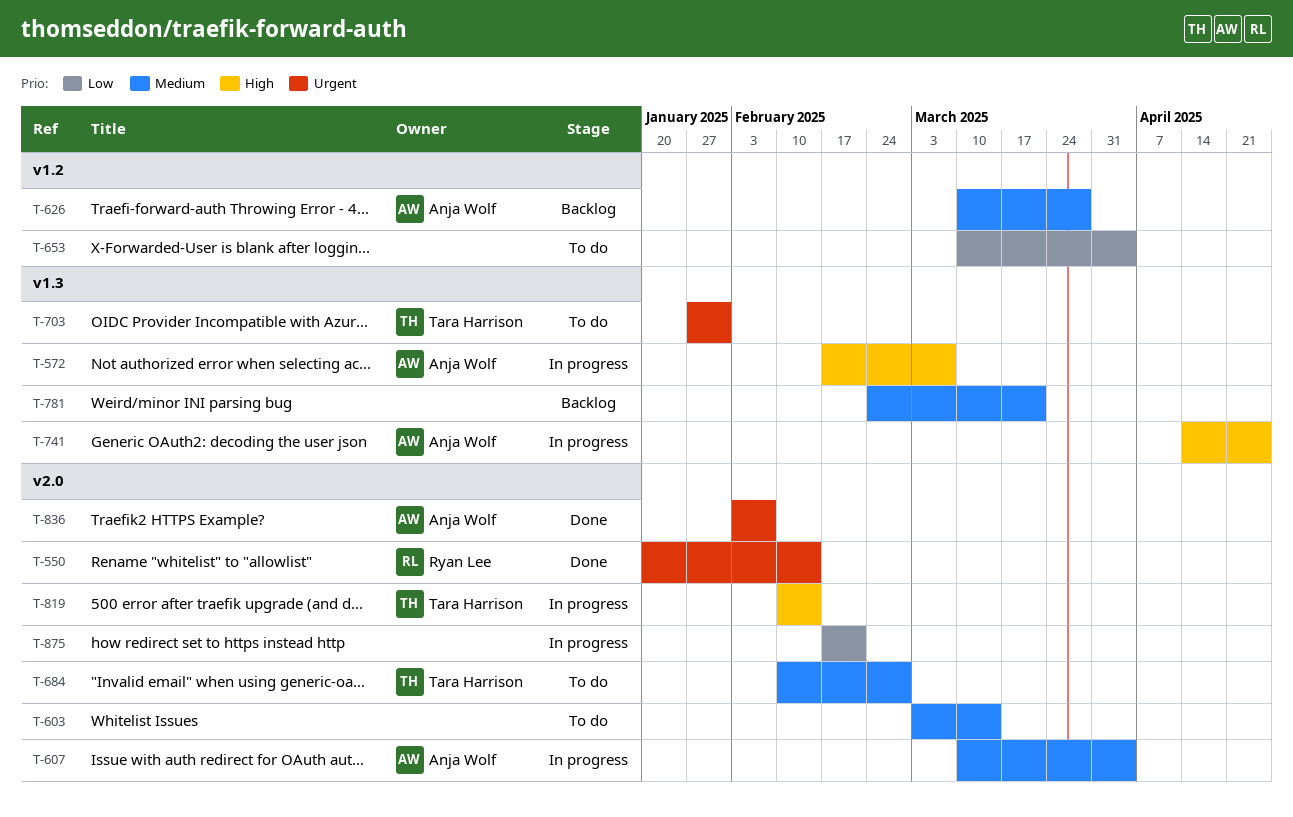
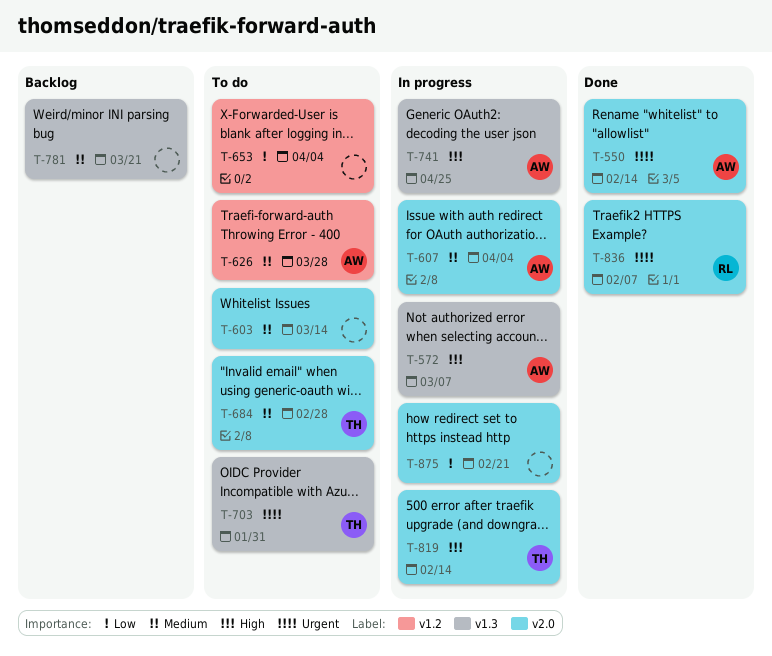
T-550, owner: Ryan Lee -> Anja Wolf
T-626, status: Backlog -> To do
T-836, owner: Anja Wolf -> Ryan Lee

